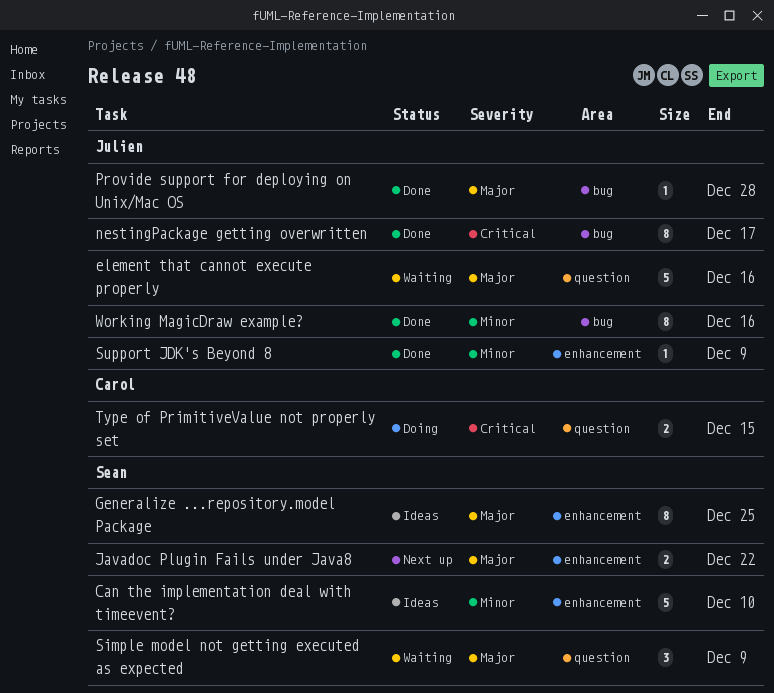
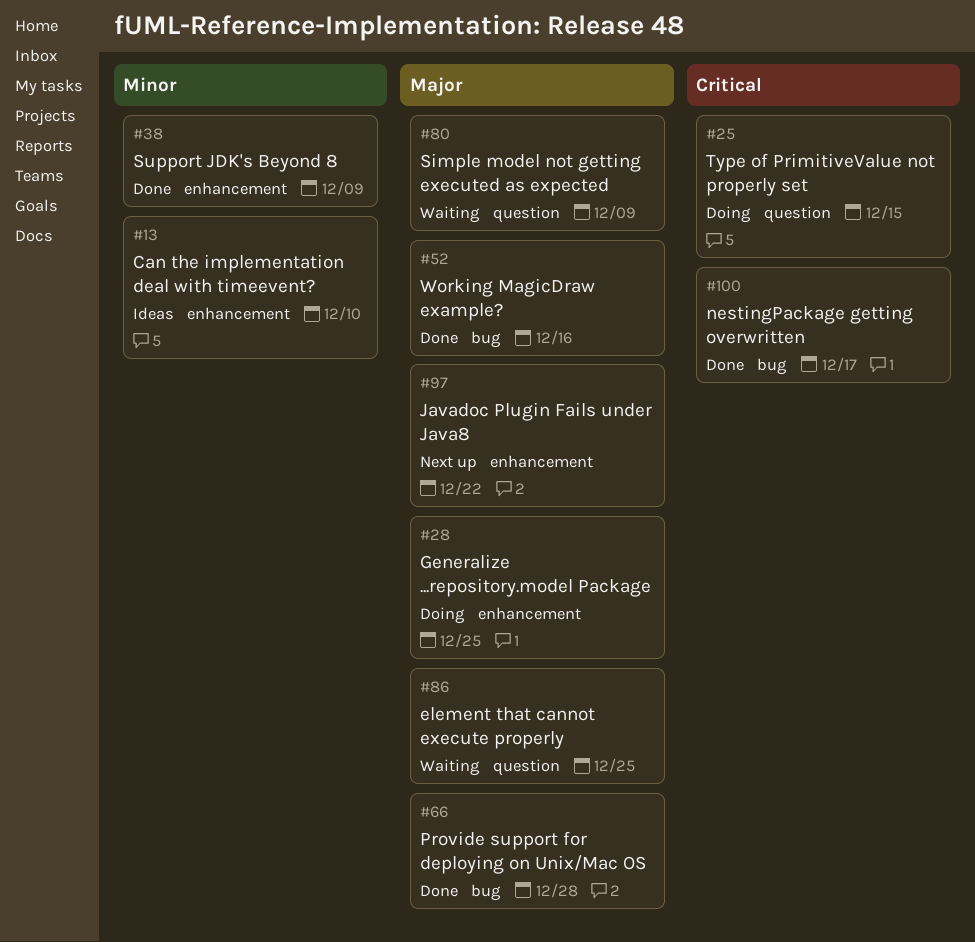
element that cannot execute properly, due: Dec 16 -> Dec 25
Generalize ...repository.model Package, status: Ideas -> Doing
Working MagicDraw example?, priority: Minor -> Major

